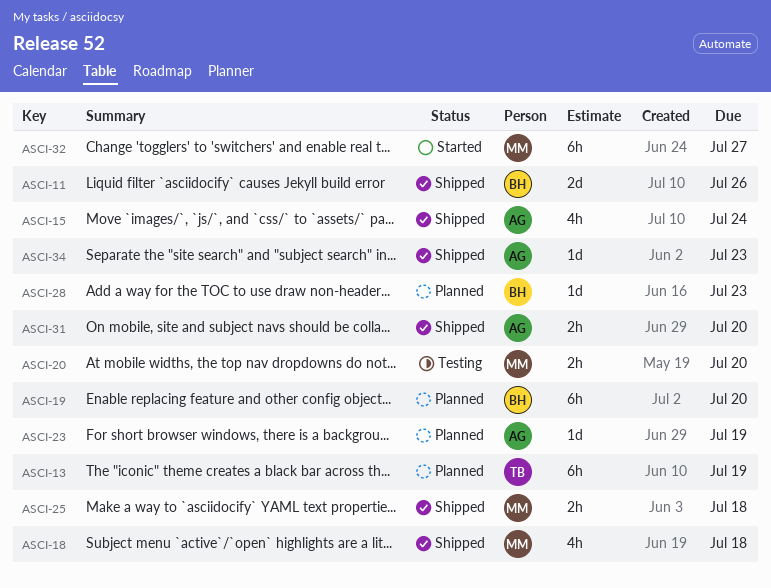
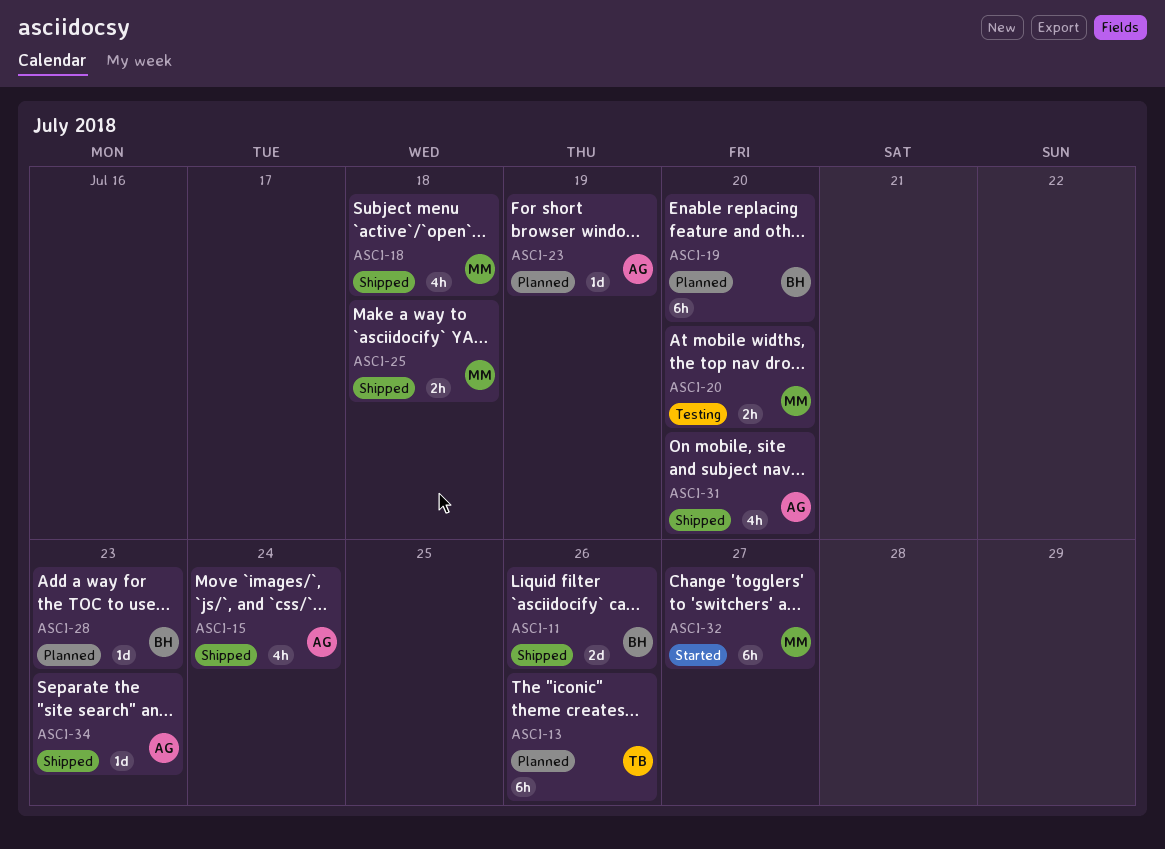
ASCI-13, due: Jul 19 -> Jul 26
ASCI-31, estimate: 2h -> 4h

